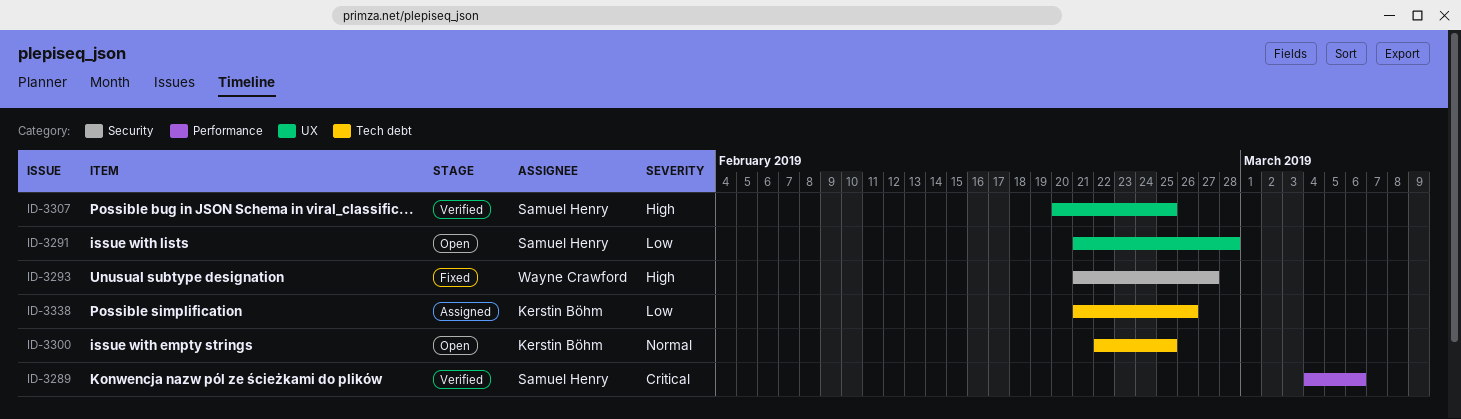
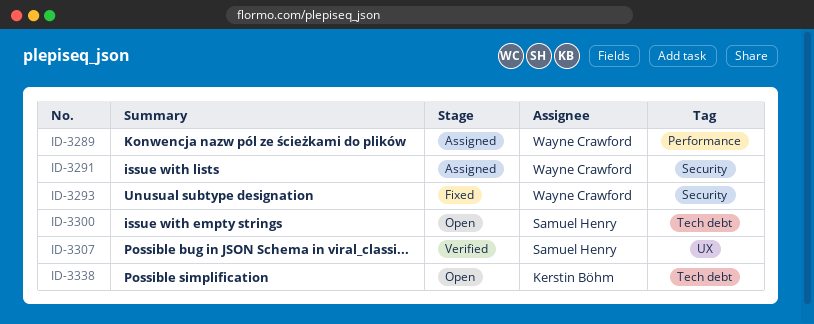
ID-3289, status: Verified -> Assigned
ID-3289, owner: Samuel Henry -> Wayne Crawford
ID-3291, status: Open -> Assigned
ID-3291, owner: Samuel Henry -> Wayne Crawford
ID-3291, label: UX -> Security
ID-3300, owner: Kerstin Böhm -> Samuel Henry
ID-3338, status: Assigned -> Open

